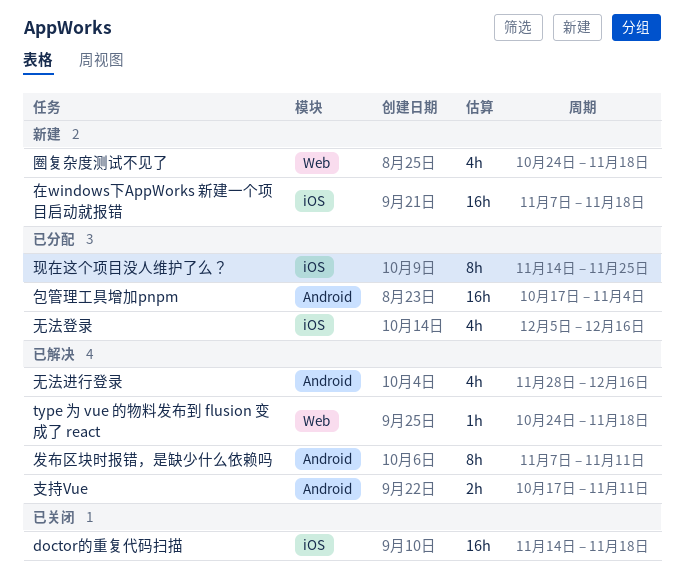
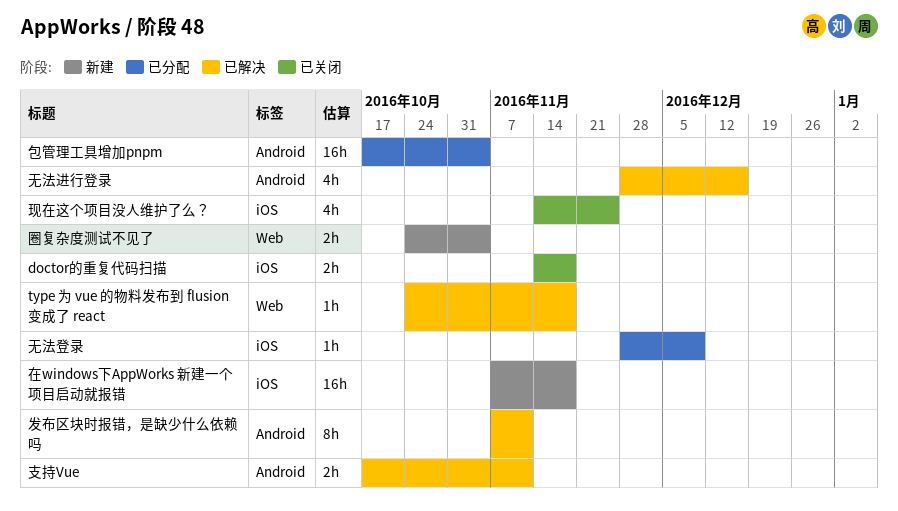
doctor的重复代码扫描, estimate: 16h -> 2h
圈复杂度测试不见了, estimate: 4h -> 2h
圈复杂度测试不见了, due: Nov 18 -> Nov 4
无法登录, estimate: 4h -> 1h
无法登录, start: Dec 5 -> Nov 28
无法登录, due: Dec 16 -> Dec 9
现在这个项目没人维护了么？, status: 已分配 -> 已关闭
现在这个项目没人维护了么？, estimate: 8h -> 4h

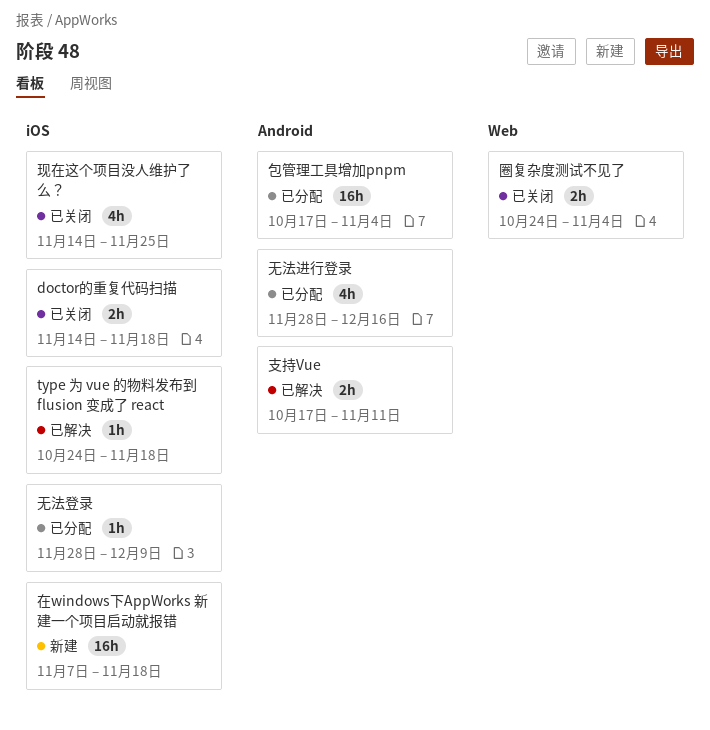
type 为 vue 的物料发布到 flusion 变成了 react, label: Web -> iOS
发布区块时报错，是缺少什么依赖吗: present -> none
圈复杂度测试不见了, status: 新建 -> 已关闭
无法进行登录, status: 已解决 -> 已分配

